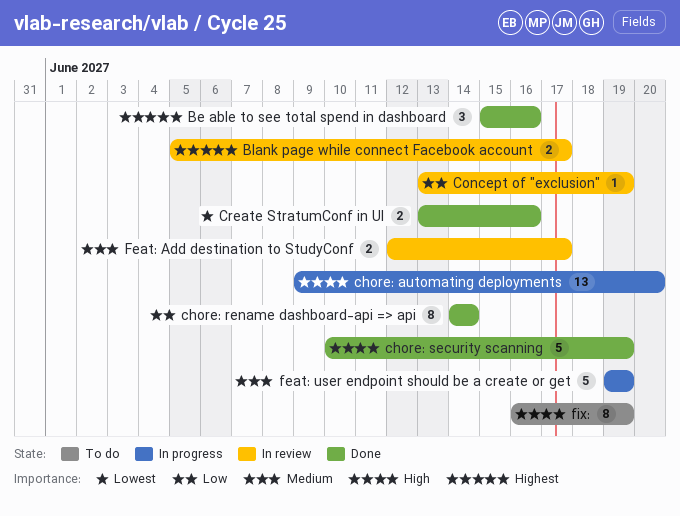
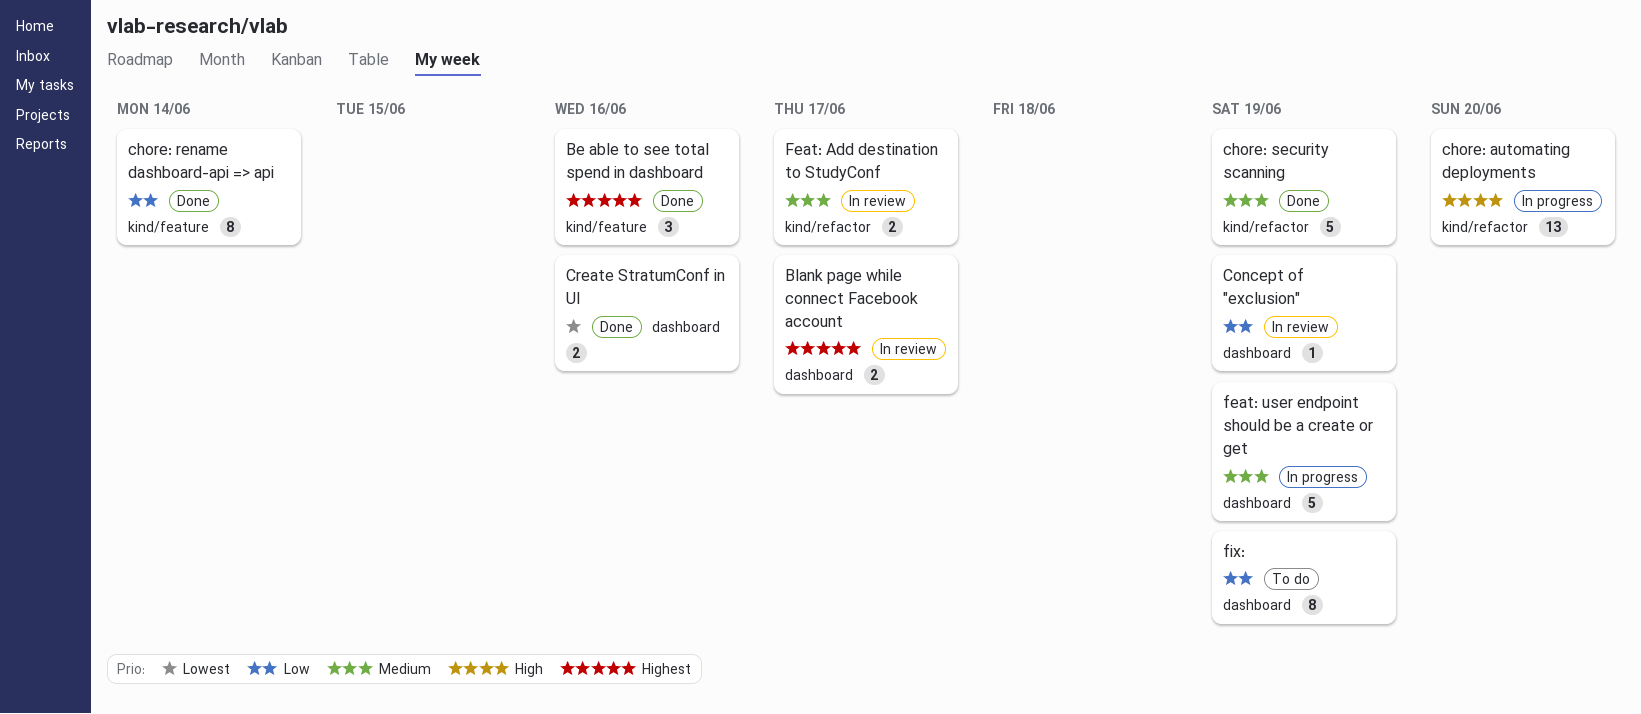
chore: security scanning, priority: High -> Medium
fix:, priority: High -> Low

